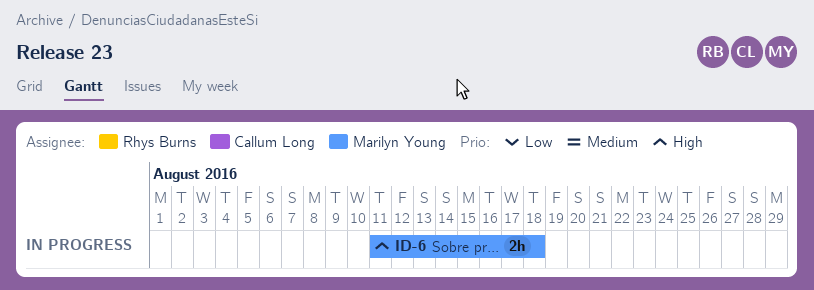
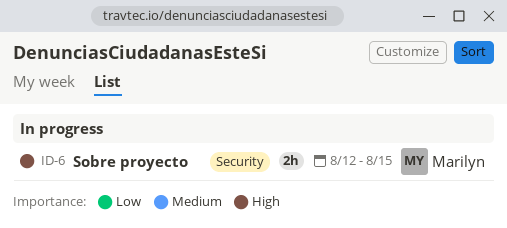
ID-6, start: Aug 11 -> Aug 12
ID-6, due: Aug 18 -> Aug 15

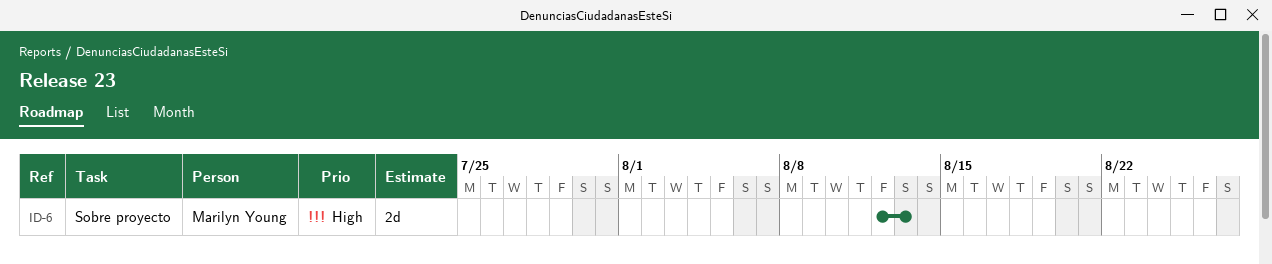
ID-6, estimate: 2h -> 2d
ID-6, due: Aug 15 -> Aug 13

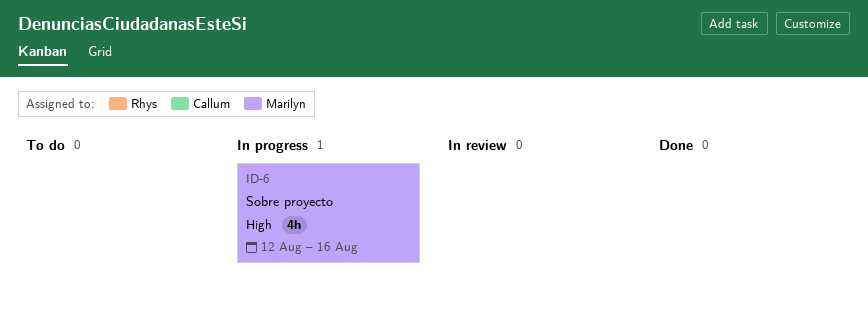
ID-6, estimate: 2d -> 4h
ID-6, due: Aug 13 -> Aug 16

